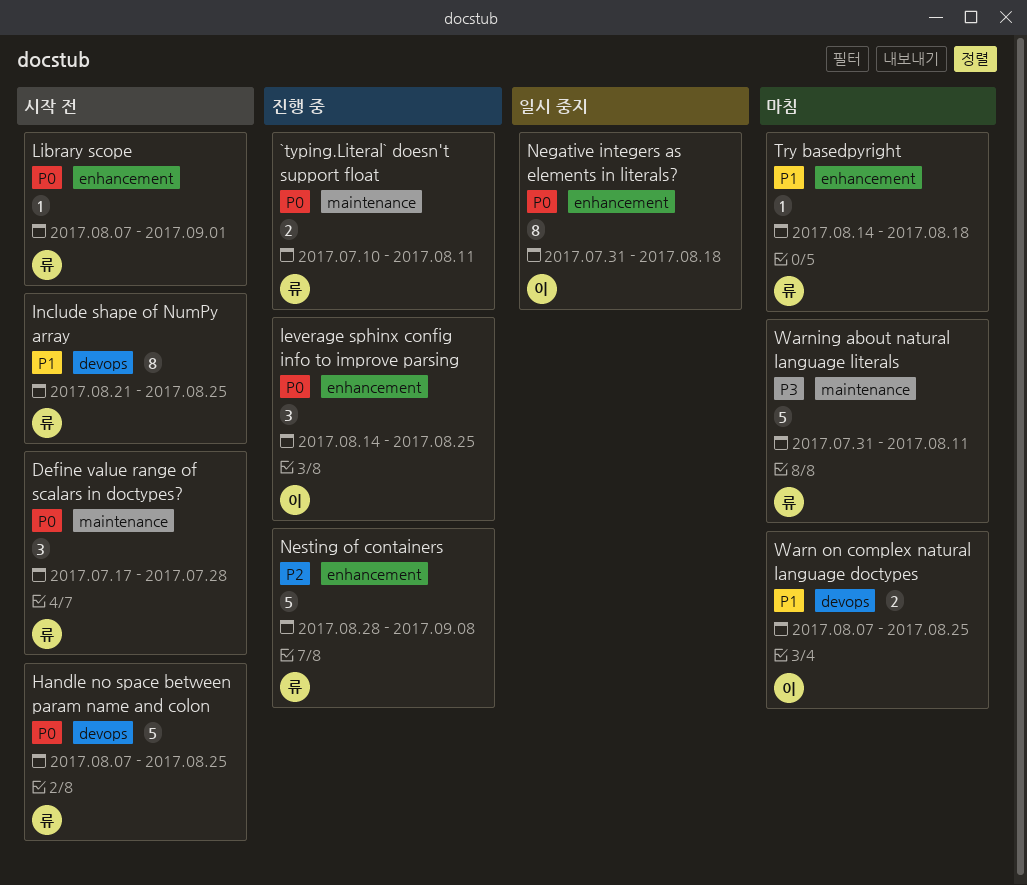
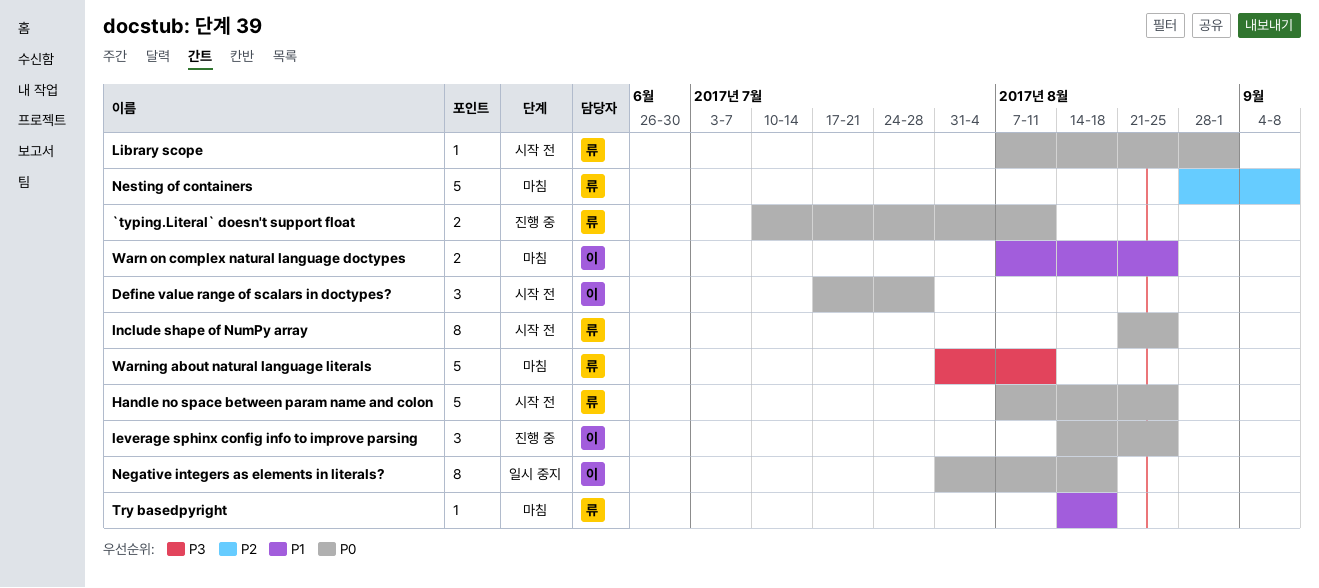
Define value range of scalars in doctypes?, owner: 류 -> 이
Include shape of NumPy array, priority: P1 -> P0
Nesting of containers, status: 진행 중 -> 마침

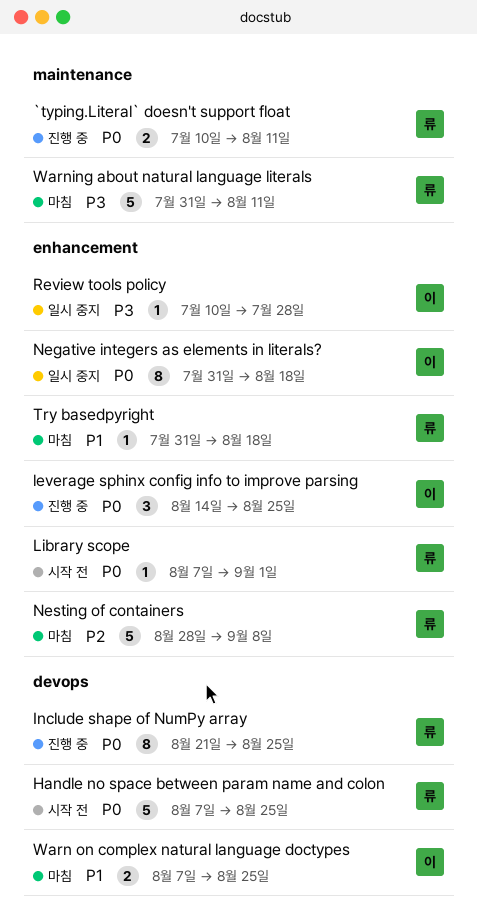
Define value range of scalars in doctypes?: present -> none
Include shape of NumPy array, status: 시작 전 -> 진행 중
Review tools policy: none -> present
Try basedpyright, start: Aug 14 -> Jul 31

